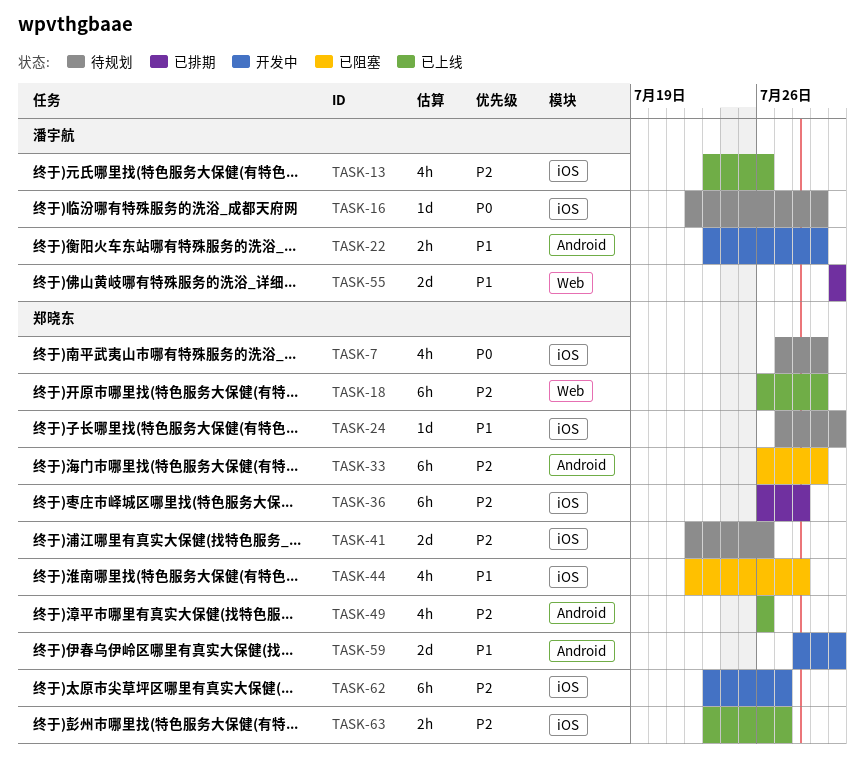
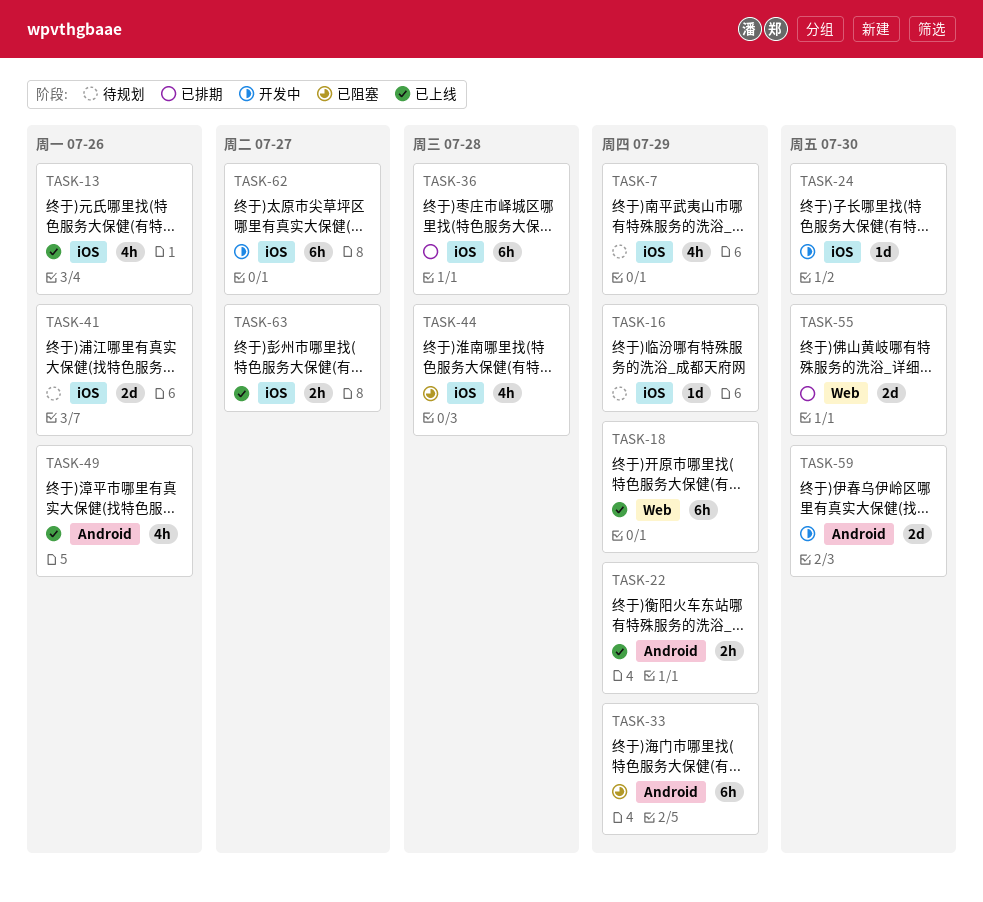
TASK-22, status: 开发中 -> 已上线
TASK-24, status: 待规划 -> 开发中

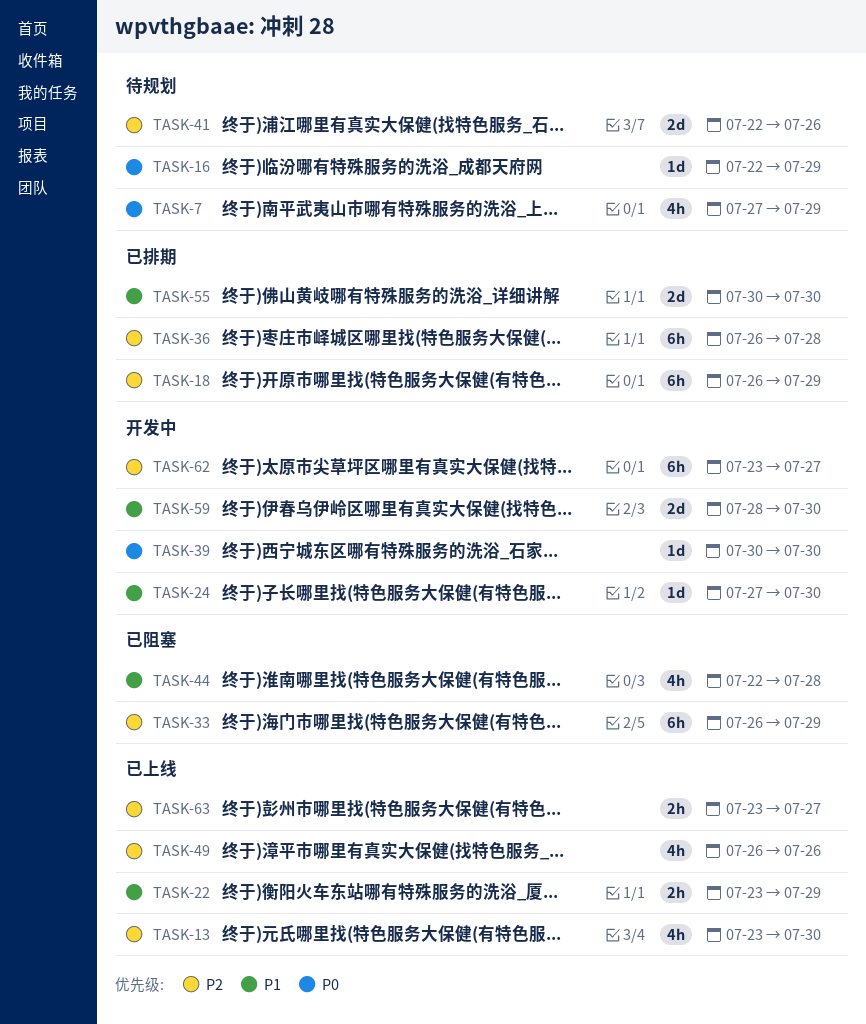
TASK-13, due: Jul 26 -> Jul 30
TASK-18, status: 已上线 -> 已排期
TASK-39: none -> present

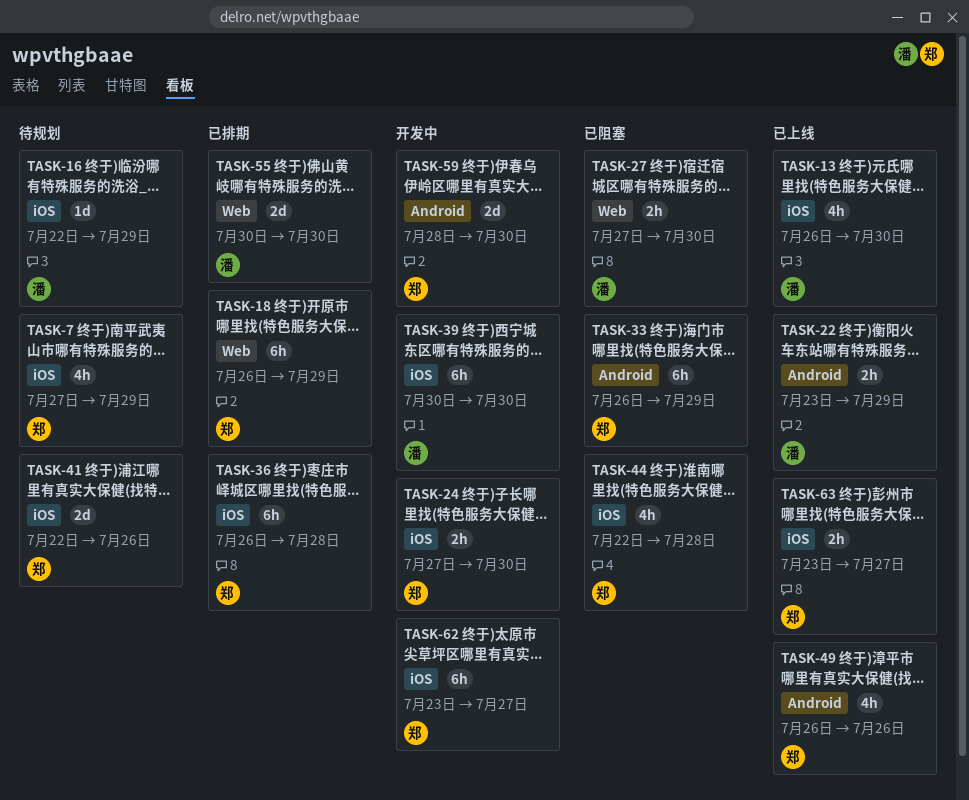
TASK-13, start: Jul 23 -> Jul 26
TASK-24, estimate: 1d -> 2h
TASK-27: none -> present
TASK-39, estimate: 1d -> 6h

